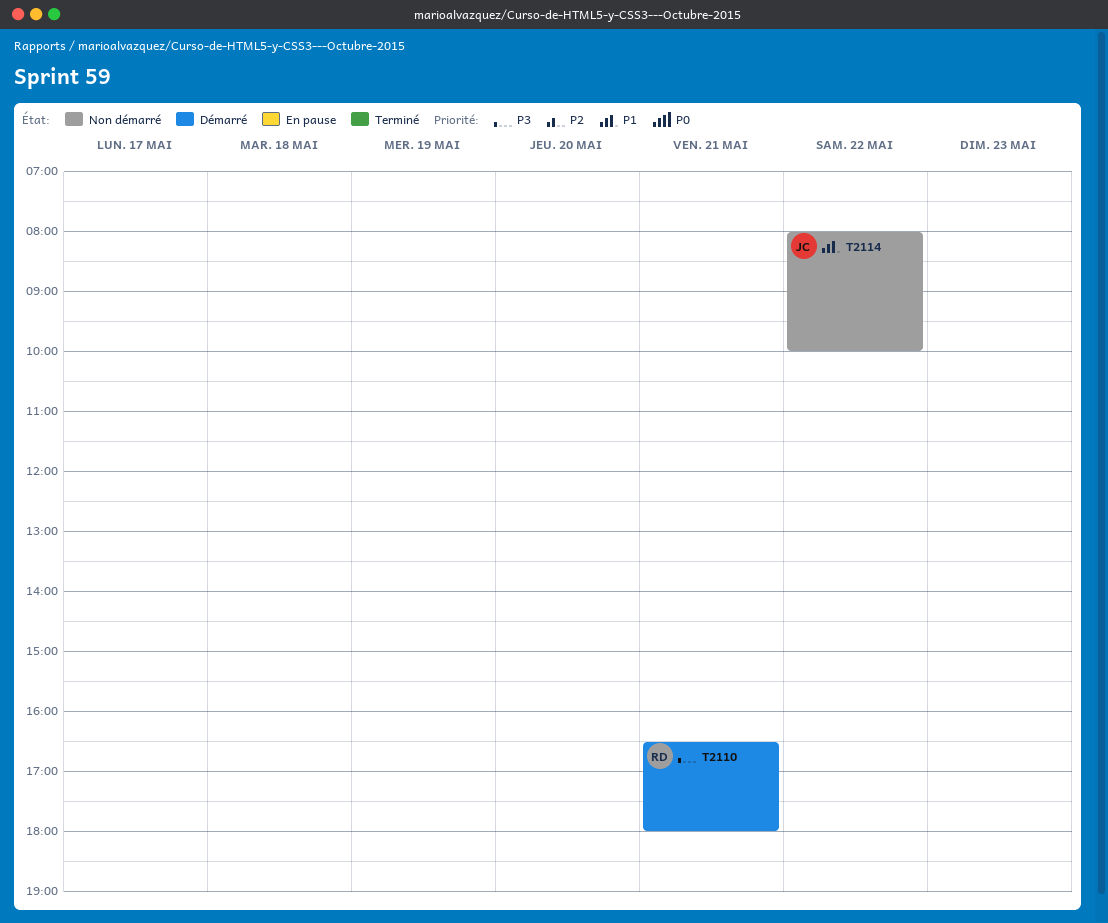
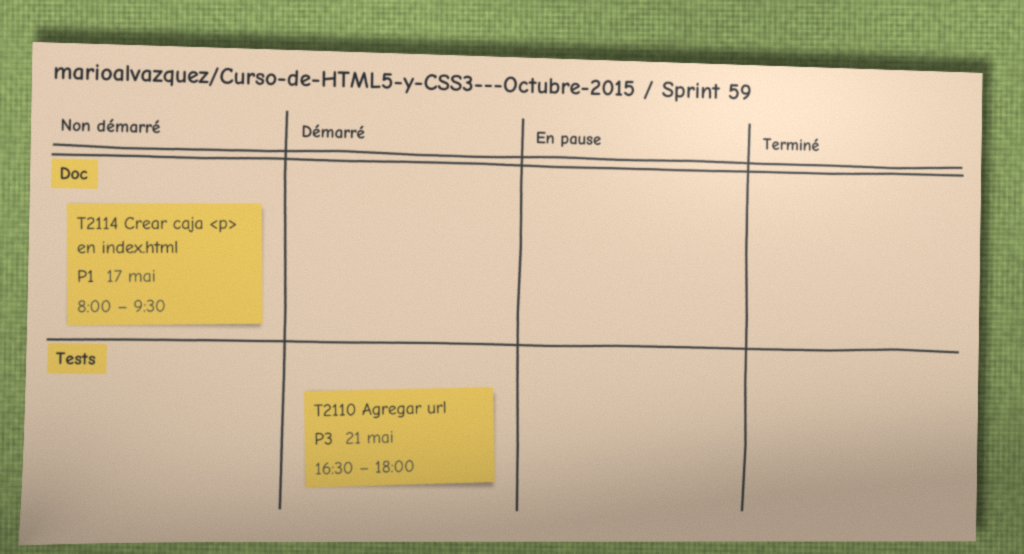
T2114, day: May 22 -> May 17
T2114, ends: 10:00 -> 09:30

